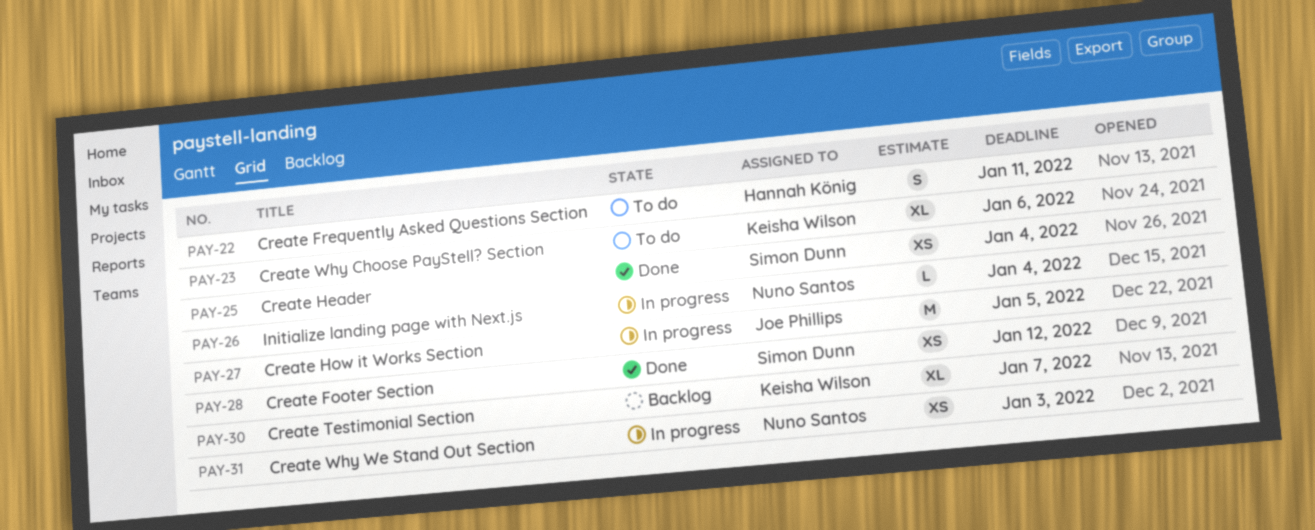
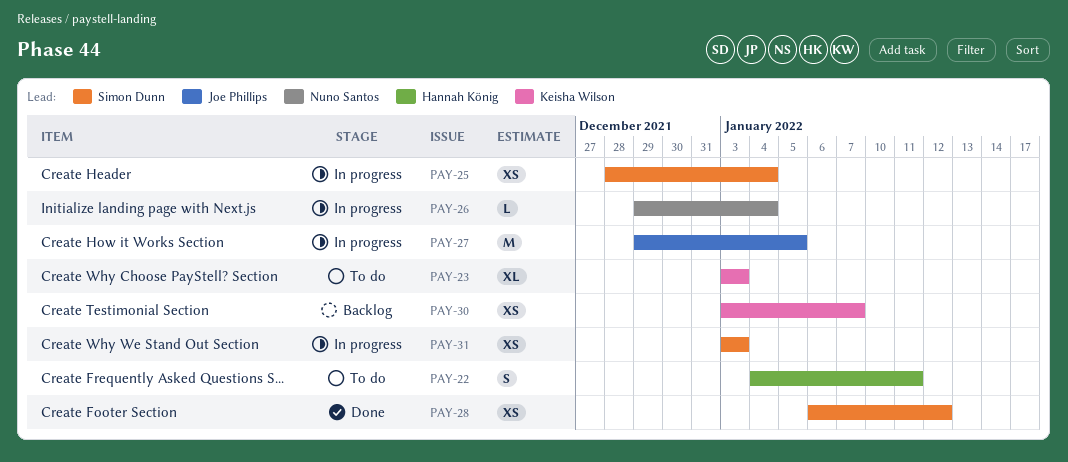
PAY-23, due: Jan 6 -> Jan 3
PAY-25, status: Done -> In progress
PAY-30, estimate: XL -> XS
PAY-31, owner: Nuno Santos -> Simon Dunn

